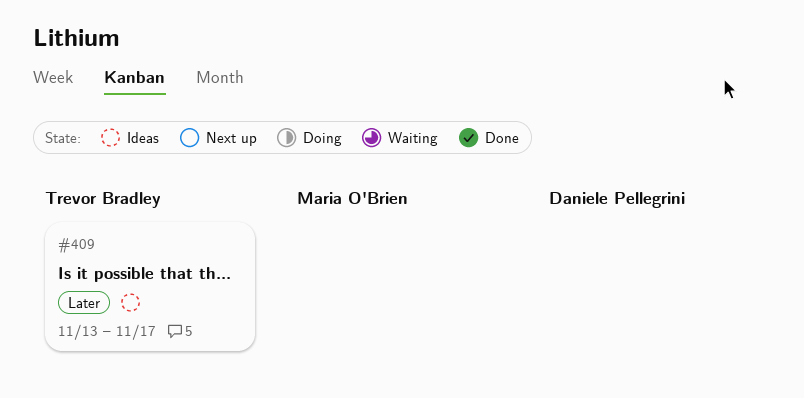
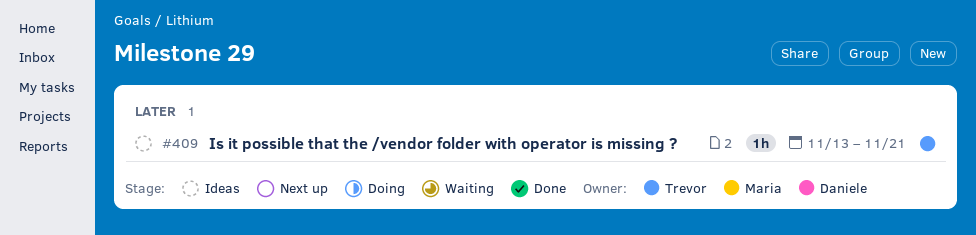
#409, due: Nov 17 -> Nov 21

